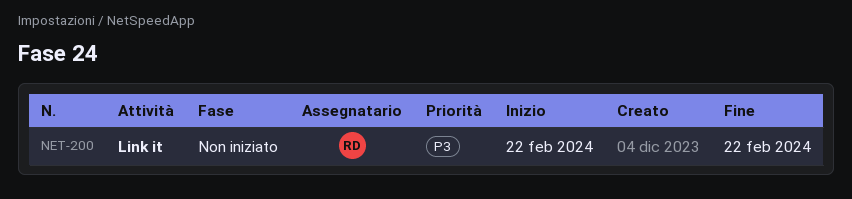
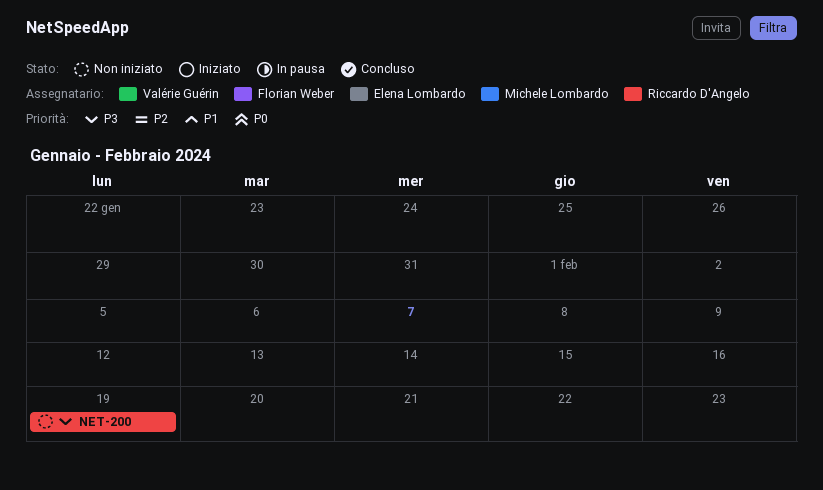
NET-200, start: Feb 22 -> Feb 19
NET-200, due: Feb 22 -> Feb 19

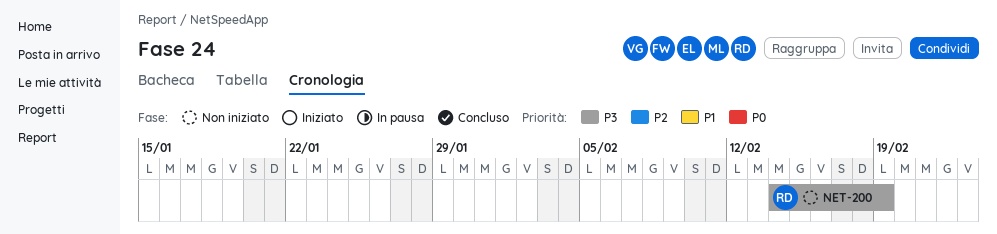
NET-200, start: Feb 19 -> Feb 14

